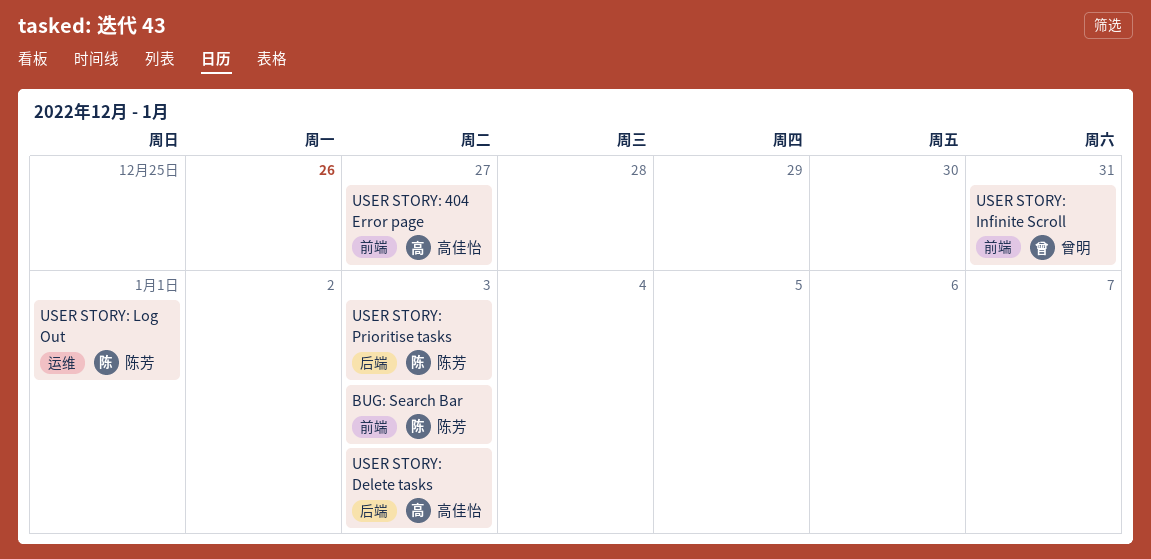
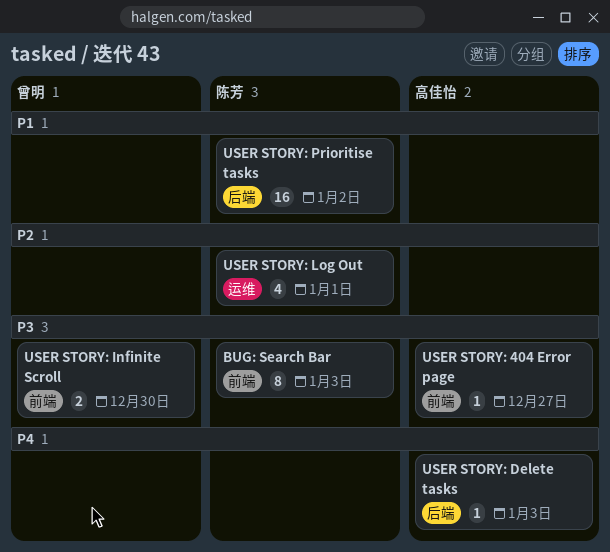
USER STORY: Infinite Scroll, due: Dec 31 -> Dec 30
USER STORY: Prioritise tasks, due: Jan 3 -> Jan 2

